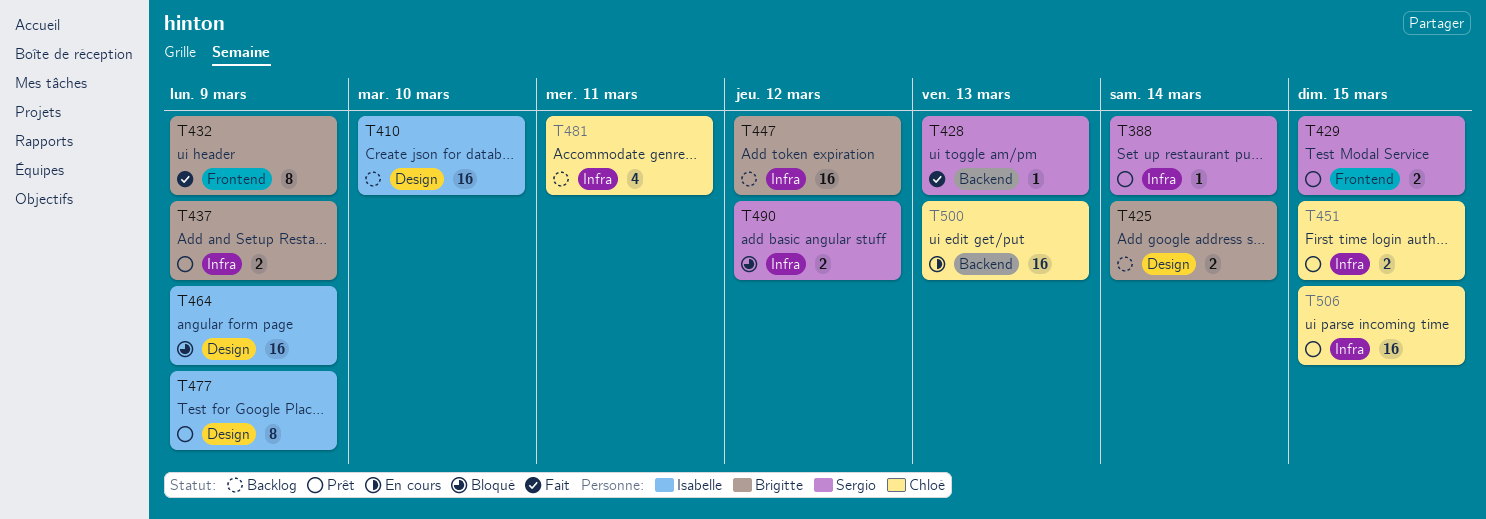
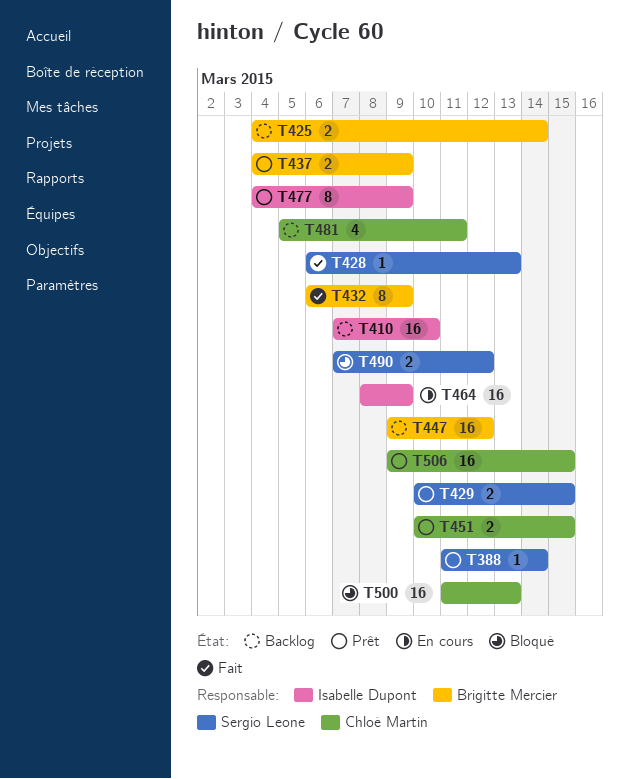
T464, status: Bloqué -> En cours
T500, status: En cours -> Bloqué

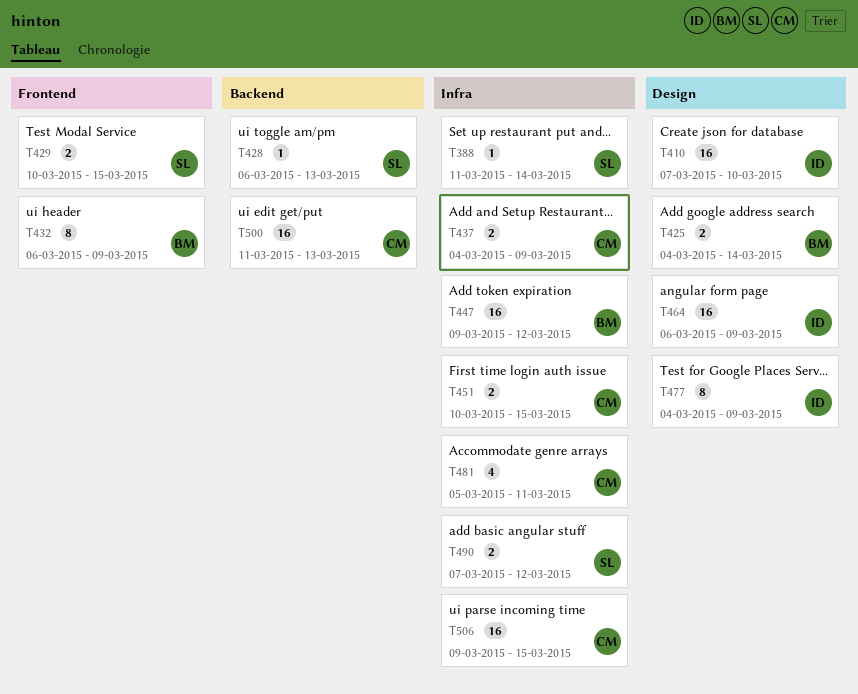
T437, owner: Brigitte Mercier -> Chloé Martin
T464, start: Mar 8 -> Mar 6

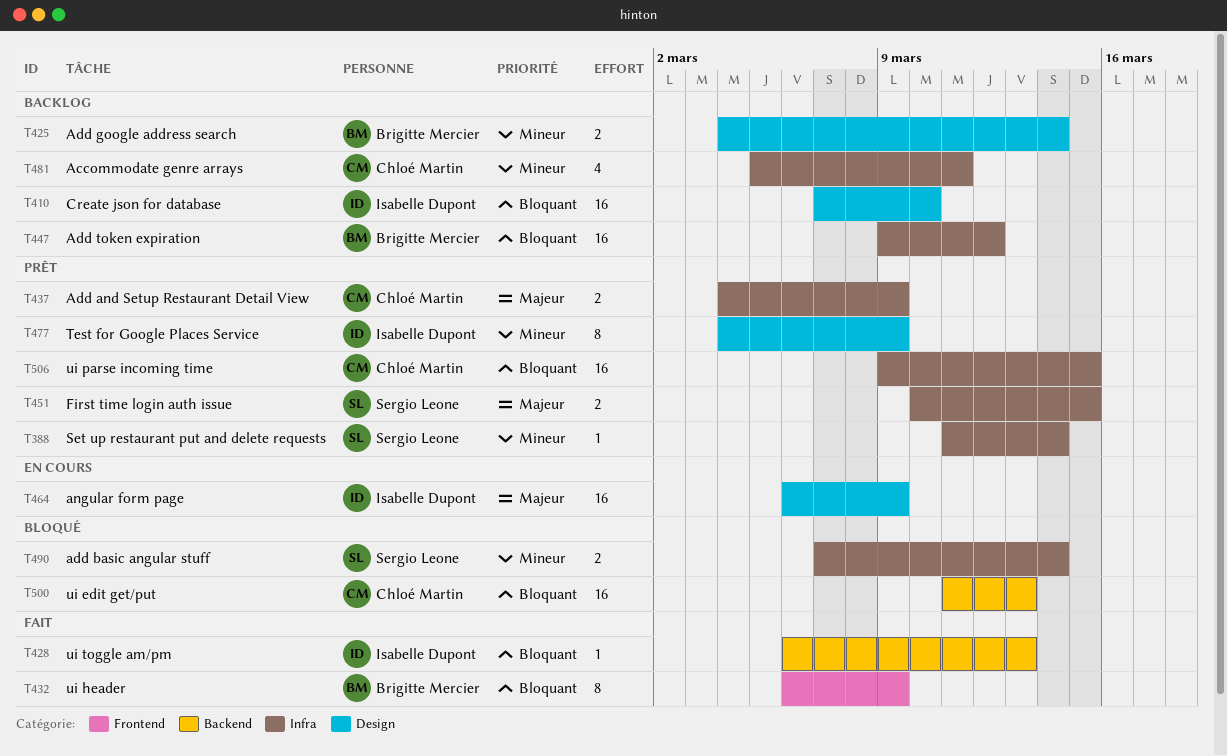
T428, owner: Sergio Leone -> Isabelle Dupont
T429: present -> none
T451, owner: Chloé Martin -> Sergio Leone
T490, due: Mar 12 -> Mar 14

